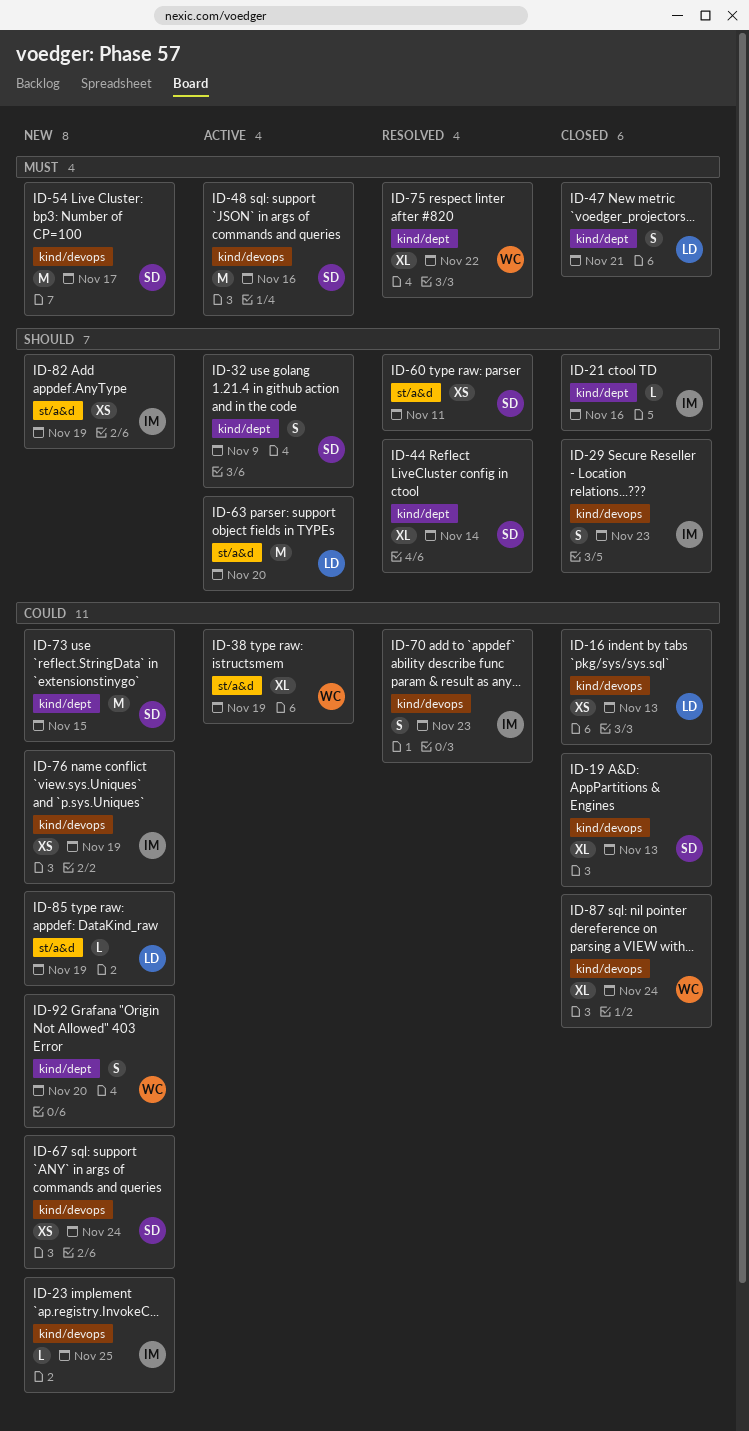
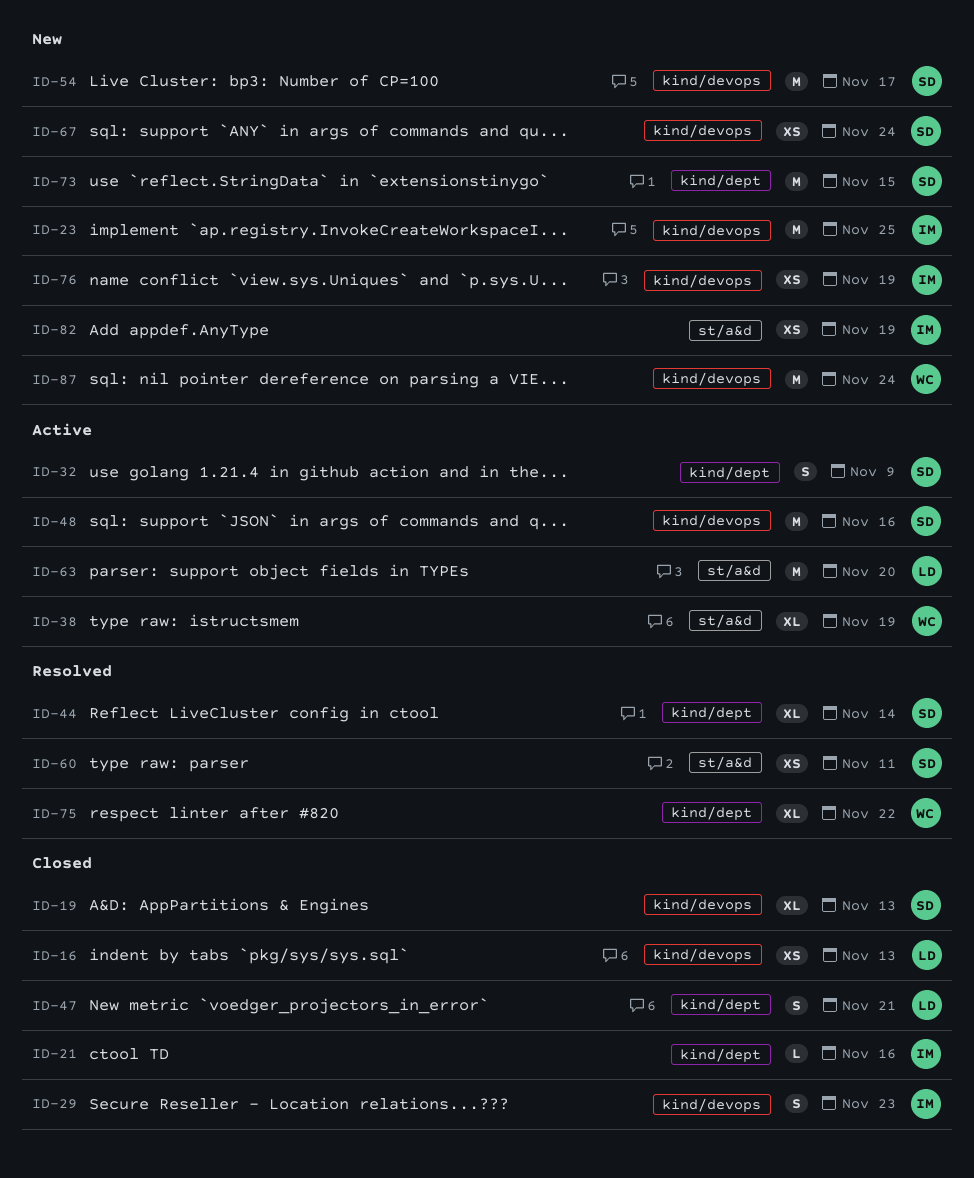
ID-23, estimate: L -> M
ID-70: present -> none
ID-85: present -> none
ID-87, status: Closed -> New
ID-87, estimate: XL -> M
ID-92: present -> none

